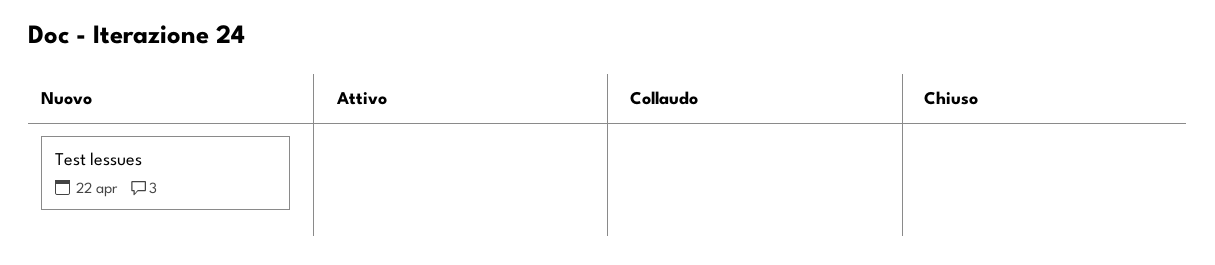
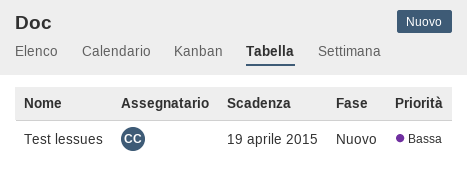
Test lessues, due: Apr 22 -> Apr 19

